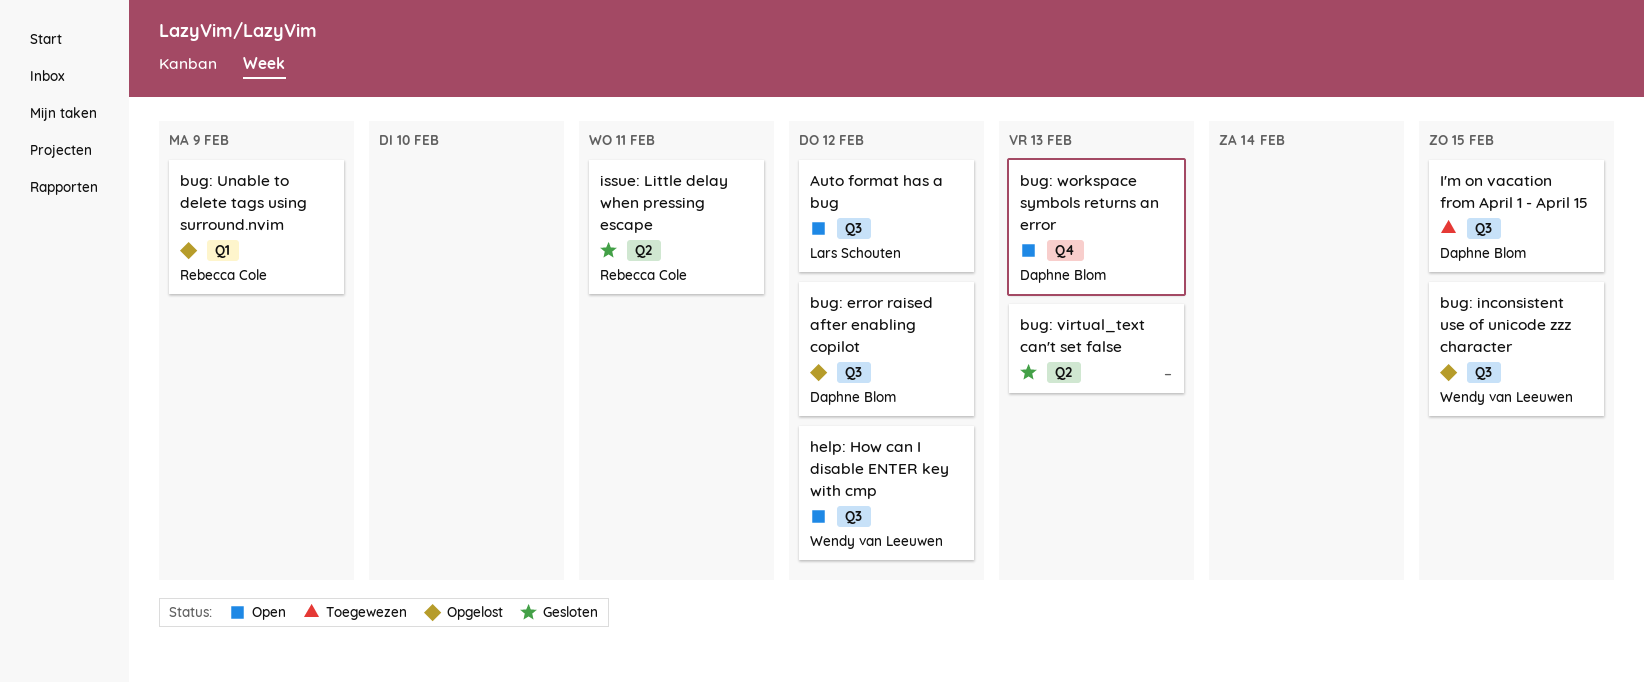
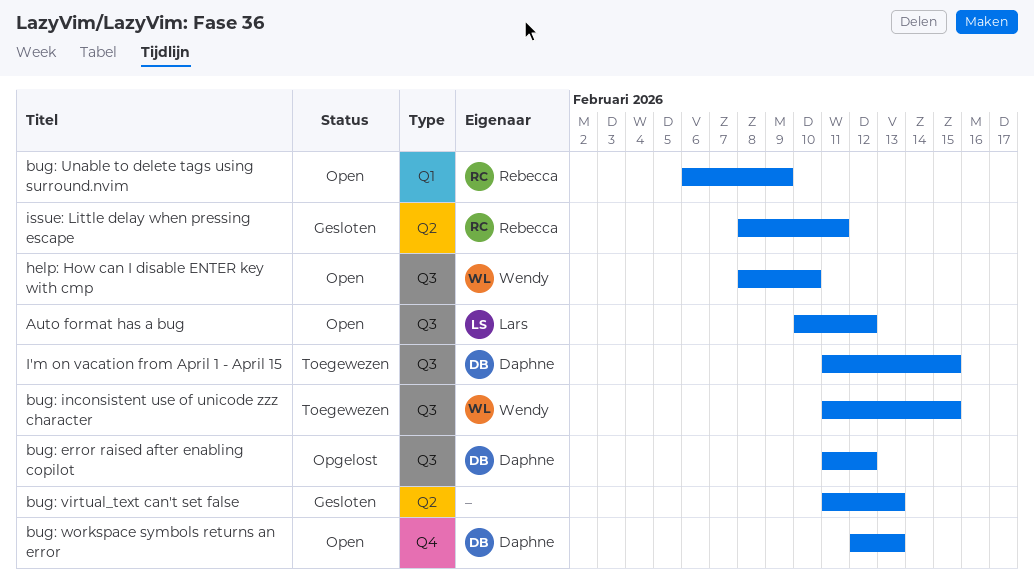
bug: inconsistent use of unicode zzz character, status: Opgelost -> Toegewezen
bug: Unable to delete tags using surround.nvim, status: Opgelost -> Open
help: How can I disable ENTER key with cmp, due: Feb 12 -> Feb 10

